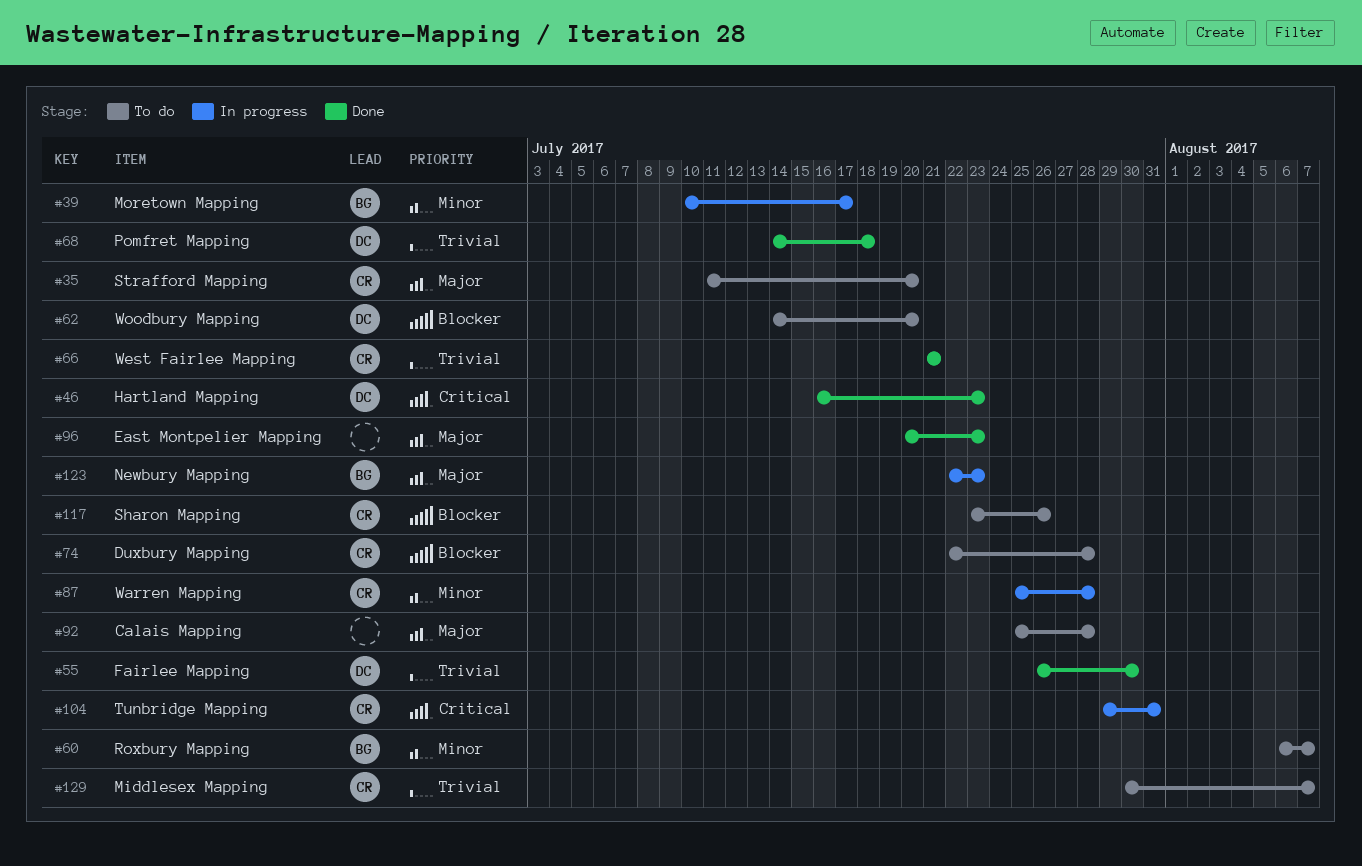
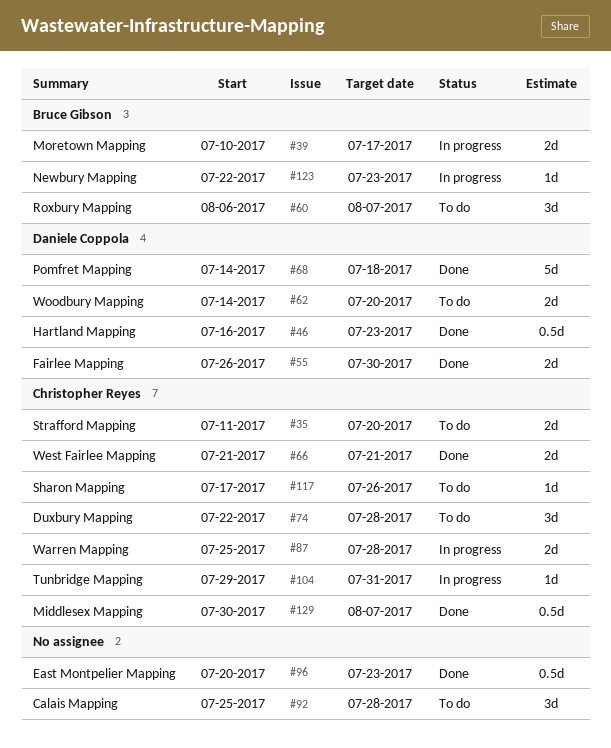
#117, start: Jul 23 -> Jul 17
#129, status: To do -> Done

